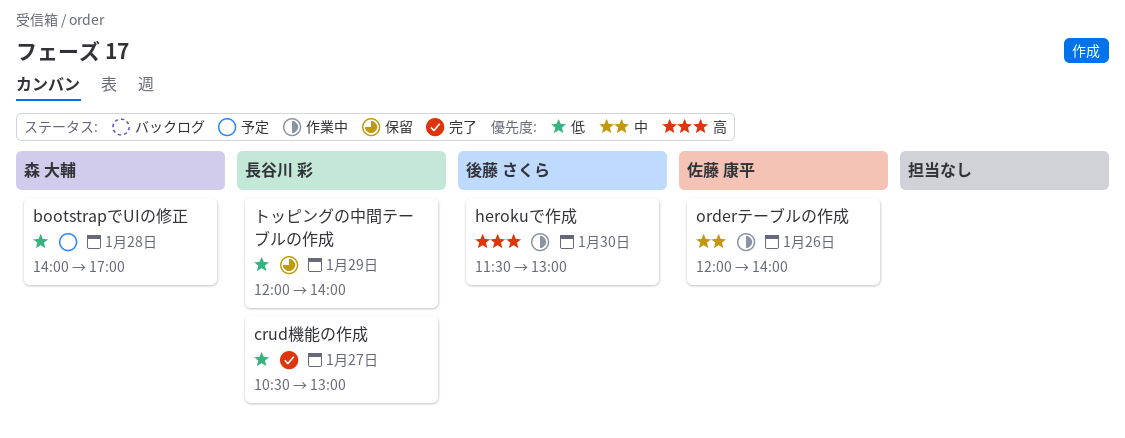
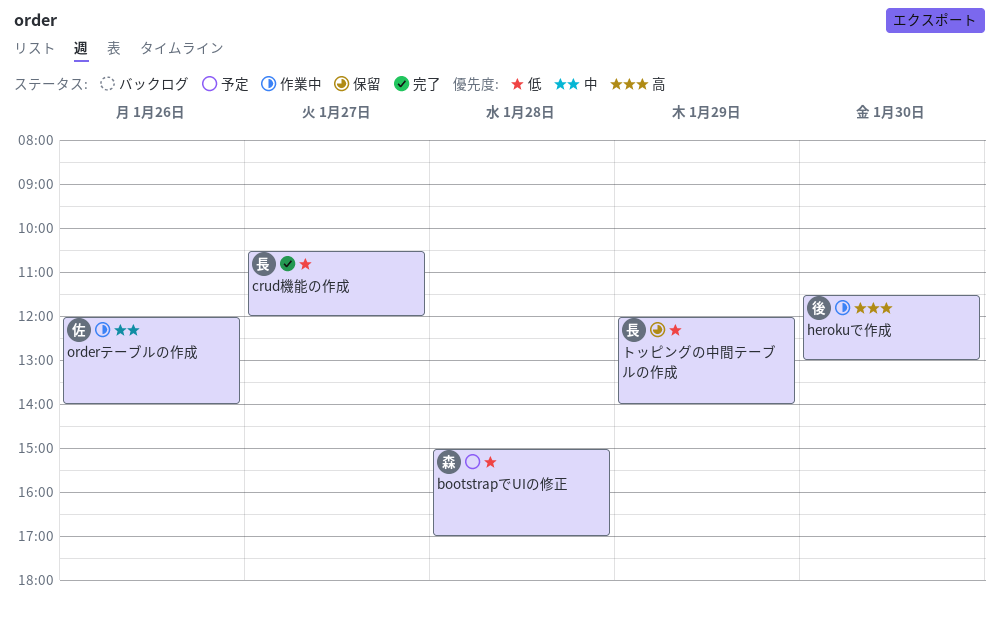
bootstrapでUIの修正, begins: 14:00 -> 15:00
crud機能の作成, ends: 13:00 -> 12:00

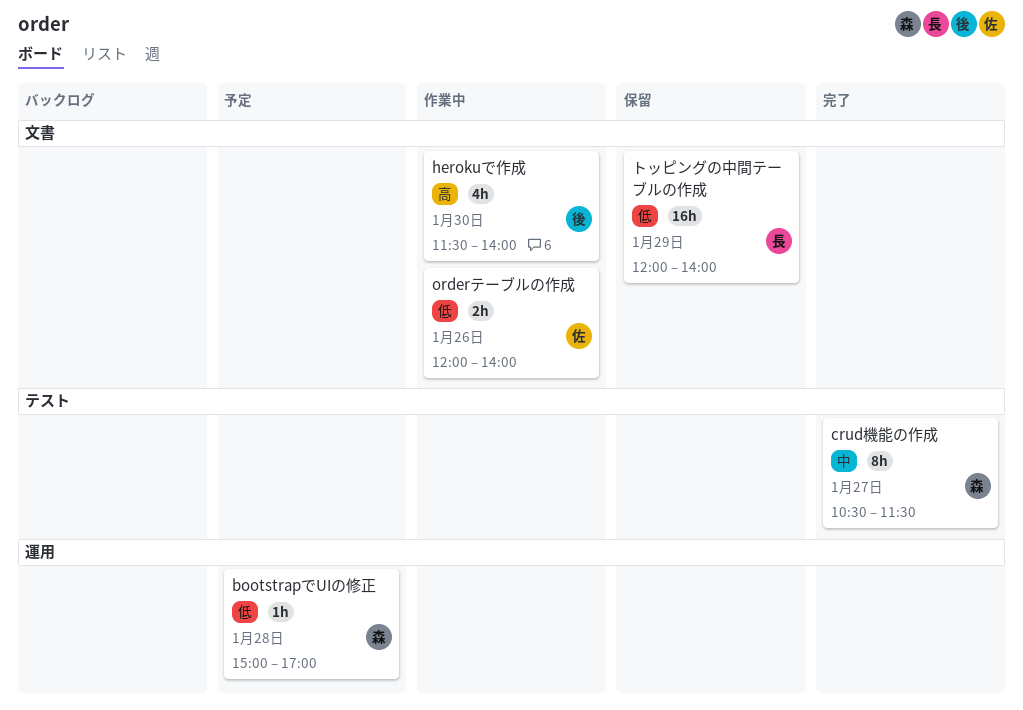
crud機能の作成, owner: 長 -> 森
crud機能の作成, priority: 低 -> 中
crud機能の作成, ends: 12:00 -> 11:30
herokuで作成, ends: 13:00 -> 14:00
orderテーブルの作成, priority: 中 -> 低

